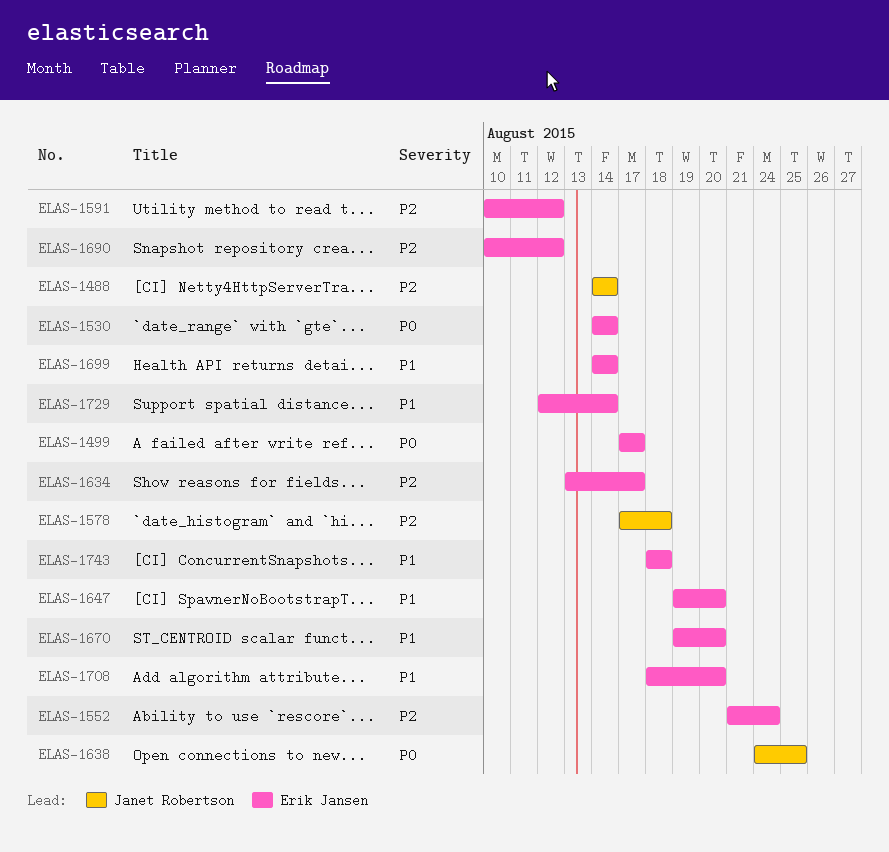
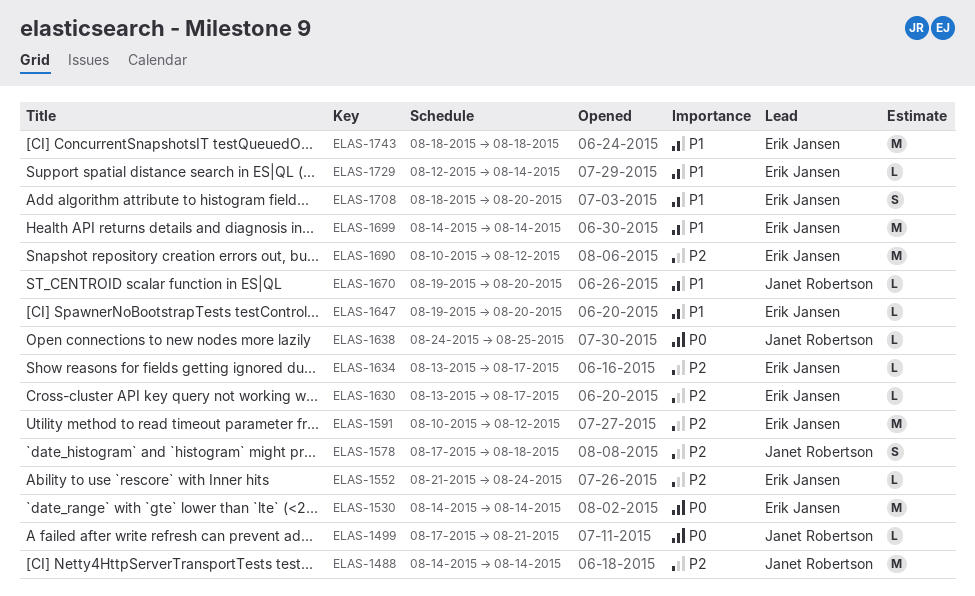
ELAS-1499, owner: Erik Jansen -> Janet Robertson
ELAS-1499, due: Aug 17 -> Aug 21
ELAS-1630: none -> present
ELAS-1670, owner: Erik Jansen -> Janet Robertson

